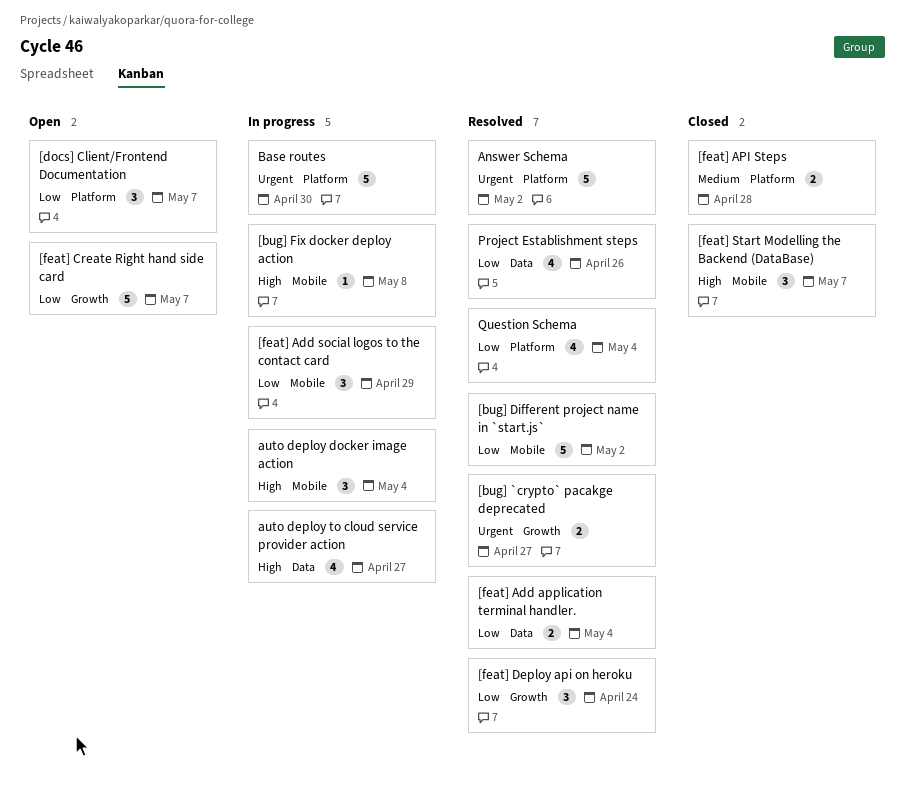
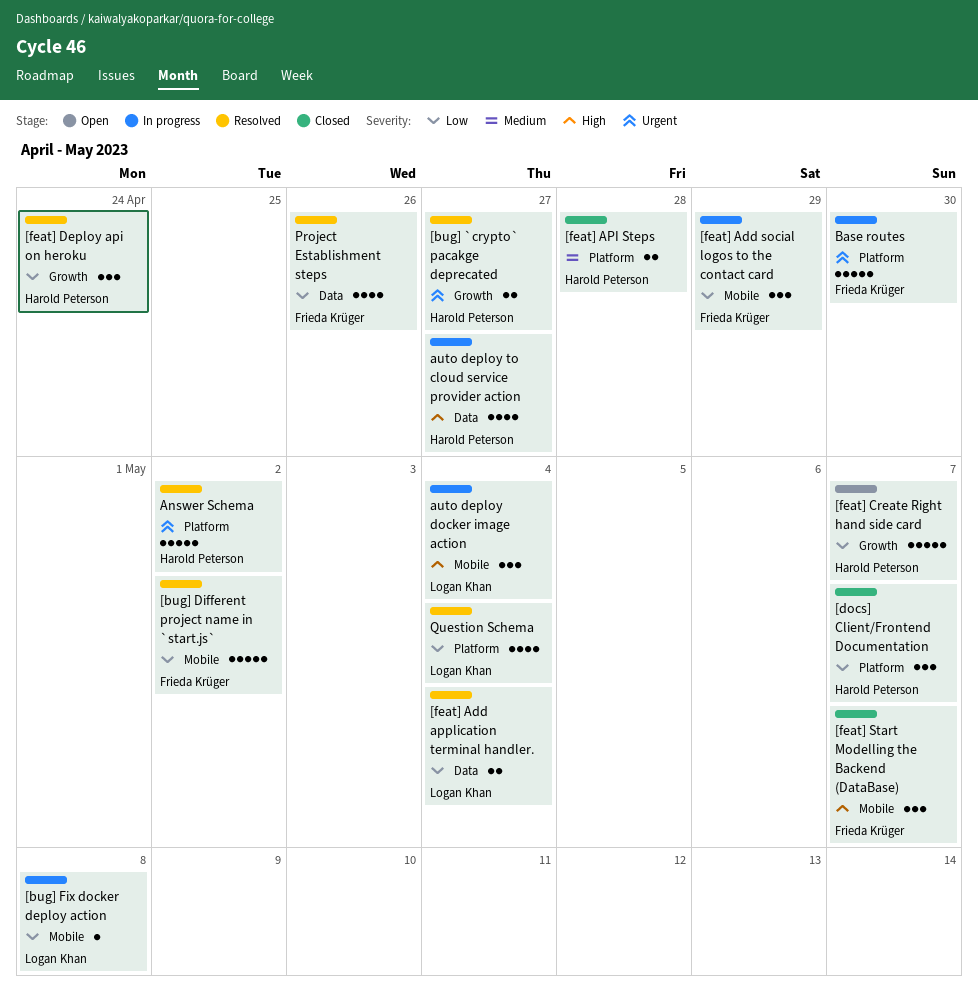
[bug] Fix docker deploy action, priority: High -> Low
[docs] Client/Frontend Documentation, status: Open -> Closed

